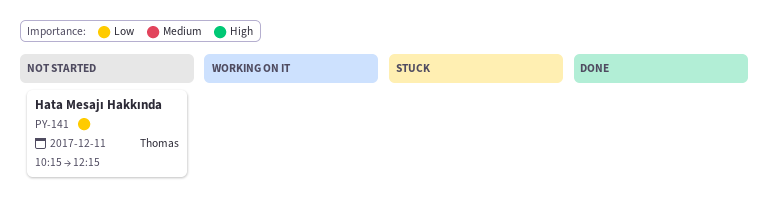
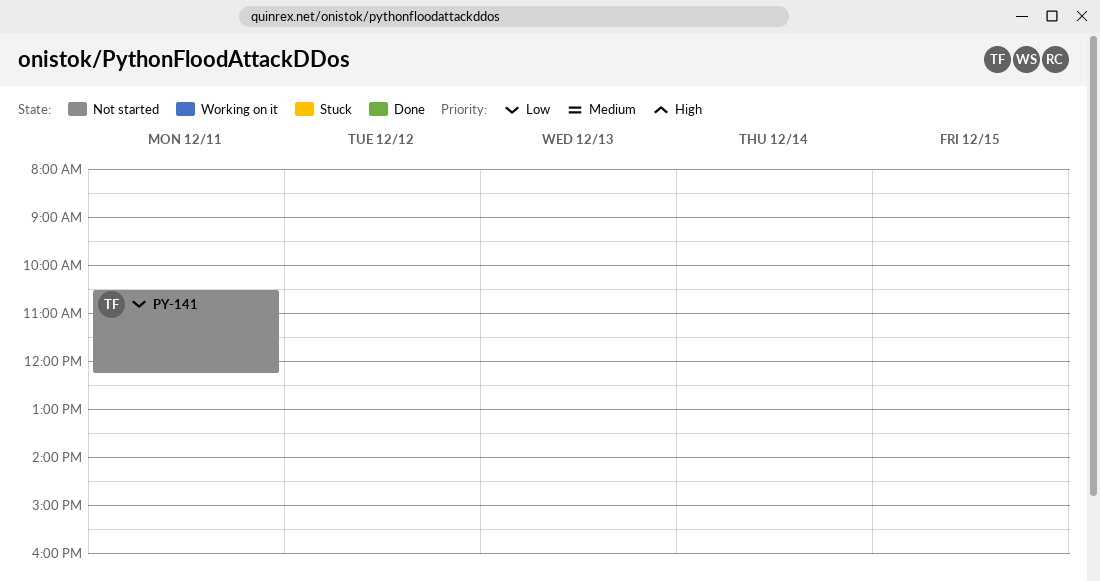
PY-141, begins: 10:15 -> 10:30

